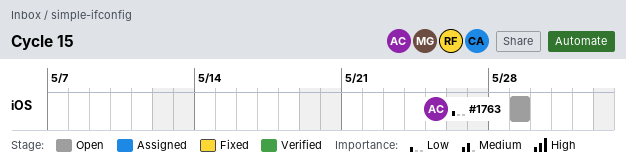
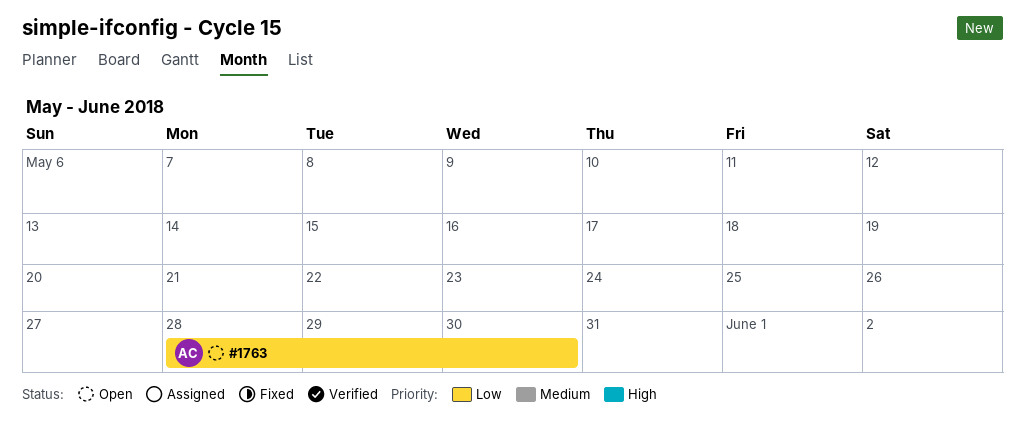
#1763, start: May 29 -> May 28
#1763, due: May 29 -> May 30

